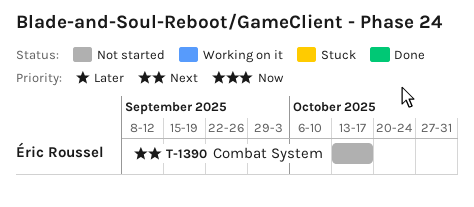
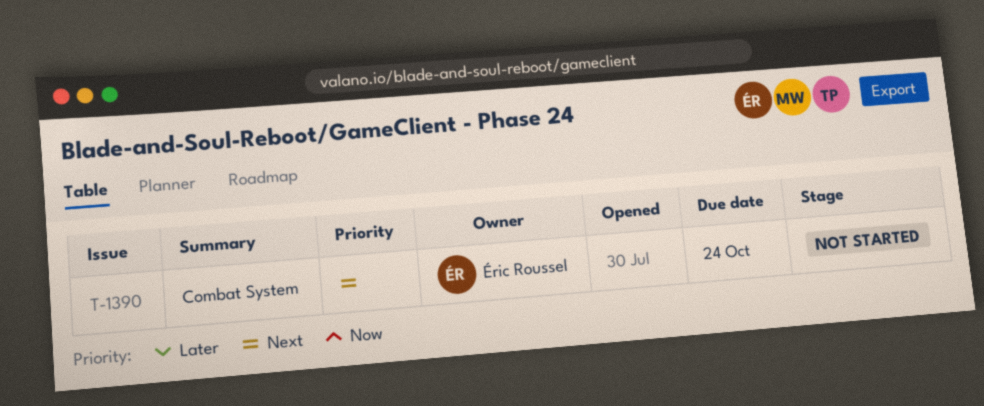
T-1390, due: Oct 17 -> Oct 24

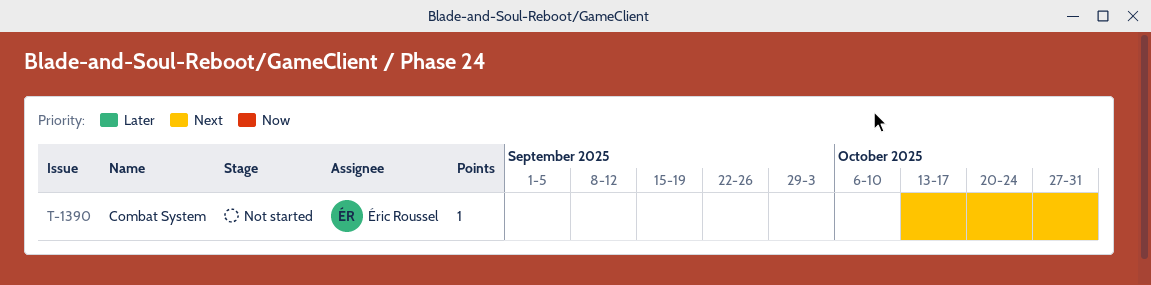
T-1390, due: Oct 24 -> Oct 31

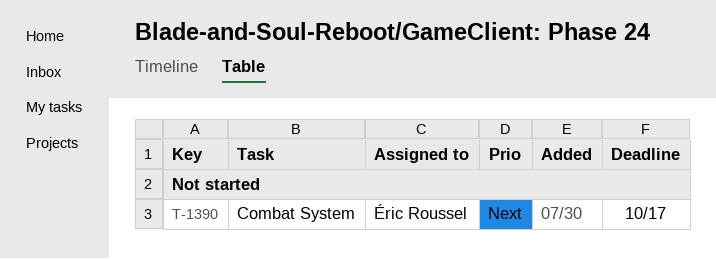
T-1390, due: Oct 31 -> Oct 17

